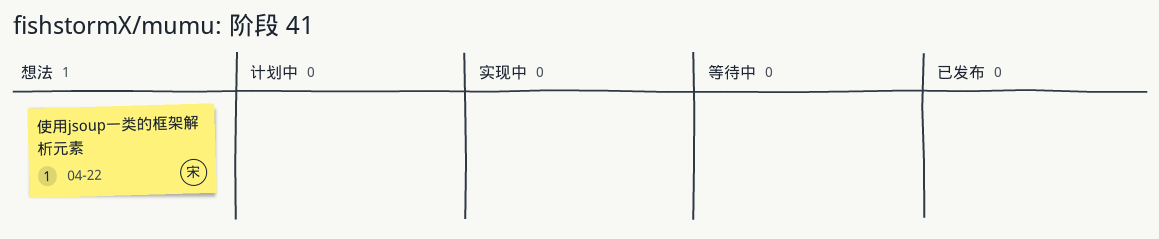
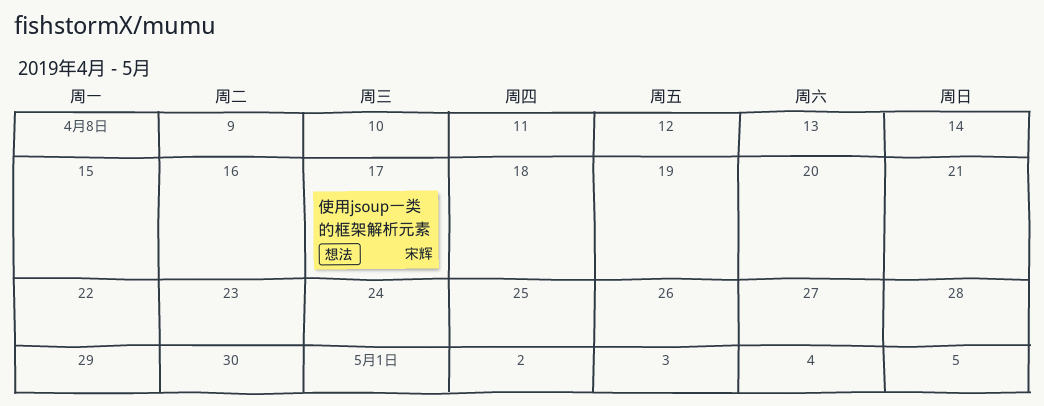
使用jsoup一类的框架解析元素, due: Apr 22 -> Apr 17

